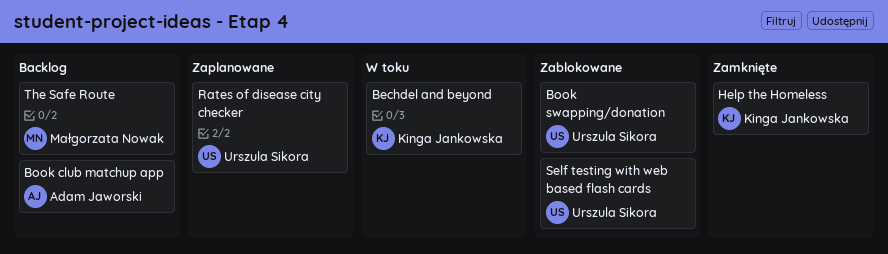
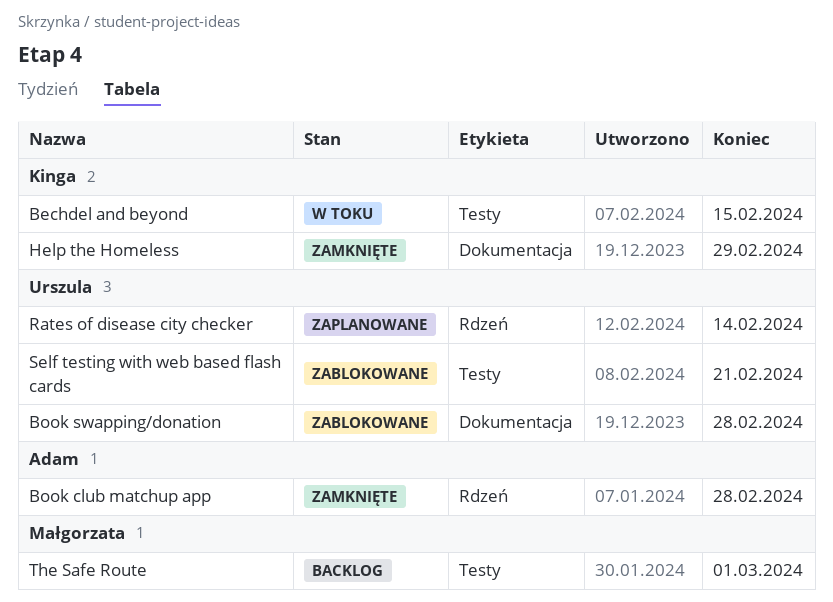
Book club matchup app, status: Backlog -> Zamknięte

